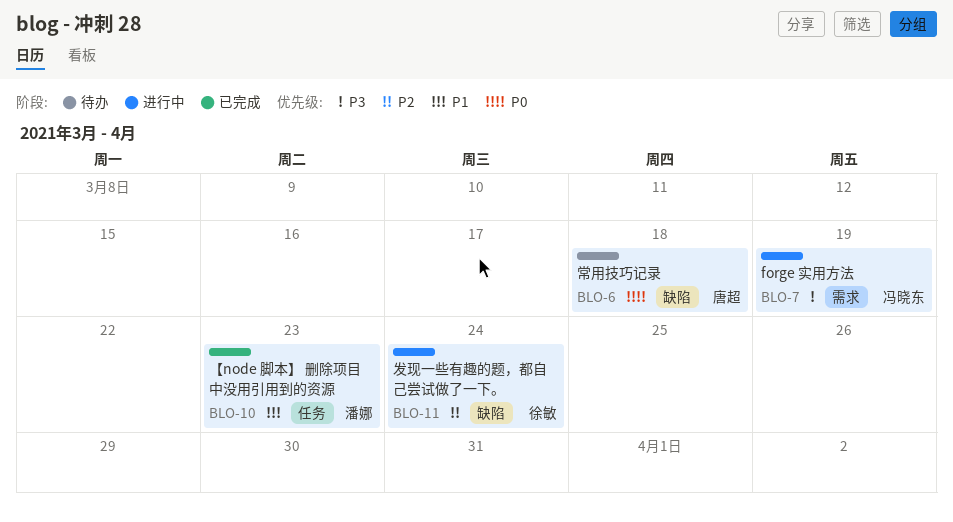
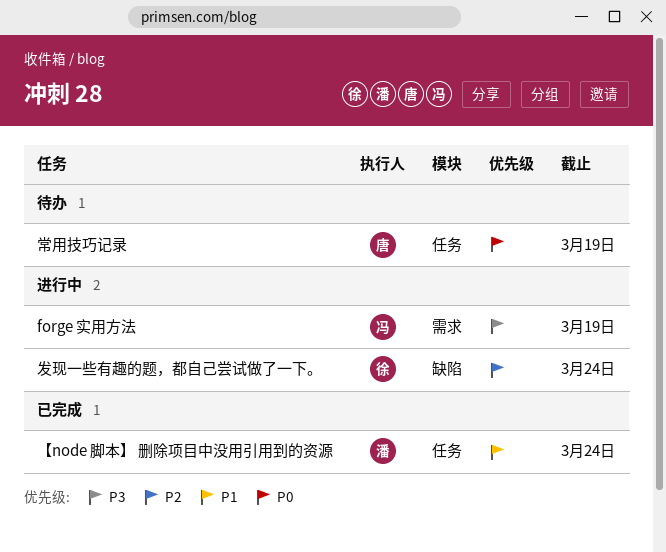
【node 脚本】 删除项目中没用引用到的资源, due: Mar 23 -> Mar 24
常用技巧记录, label: 缺陷 -> 任务
常用技巧记录, due: Mar 18 -> Mar 19

